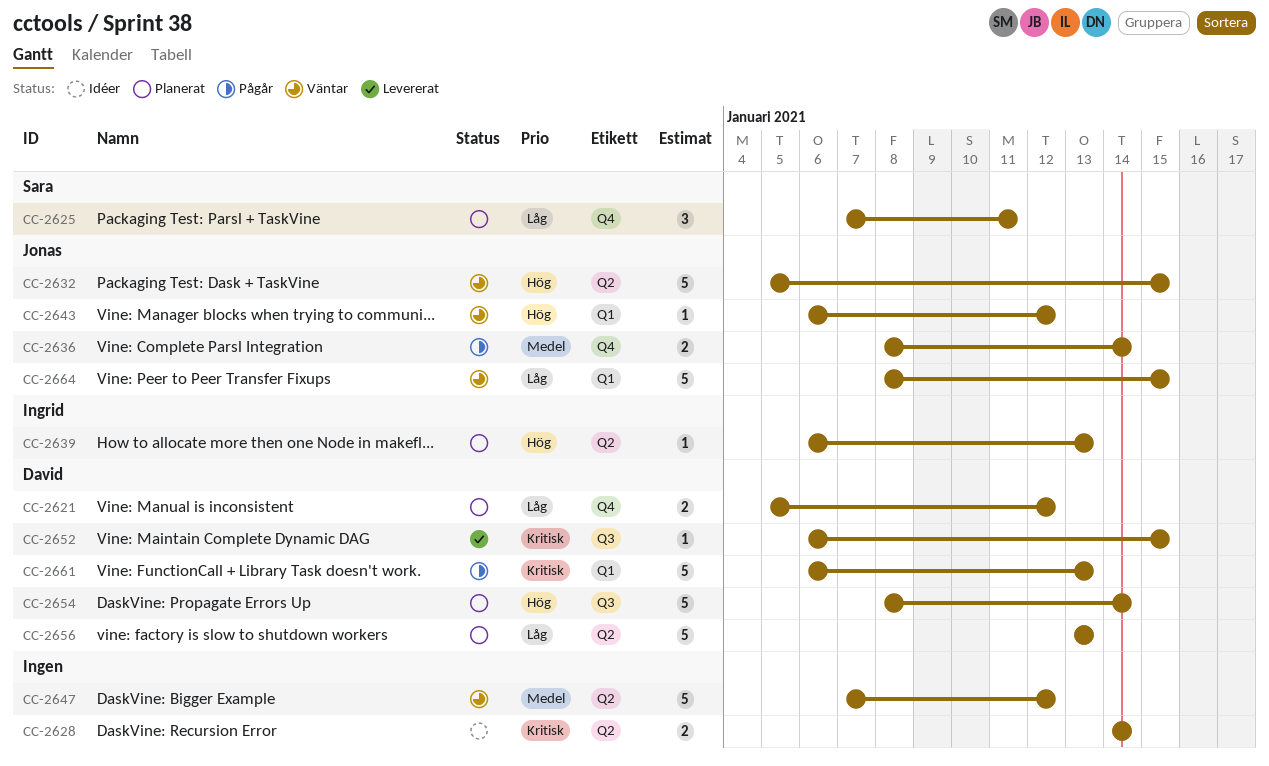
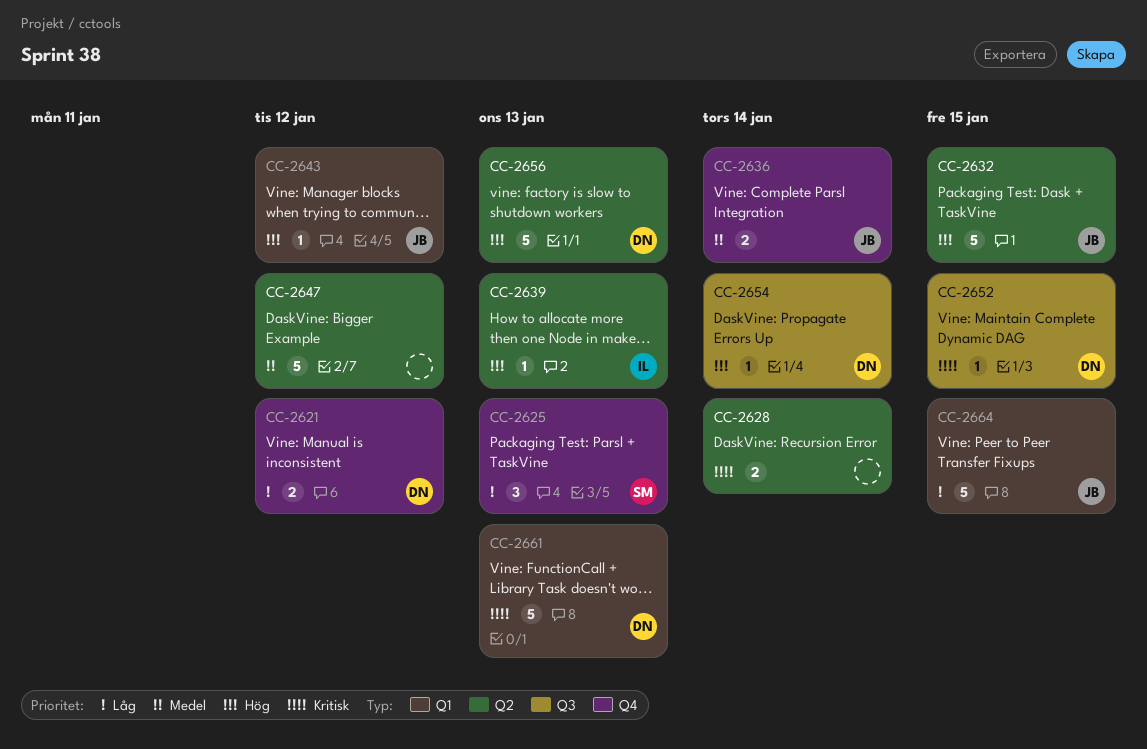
CC-2625, due: Jan 11 -> Jan 13
CC-2654, estimate: 5 -> 1
CC-2656, priority: Låg -> Hög

